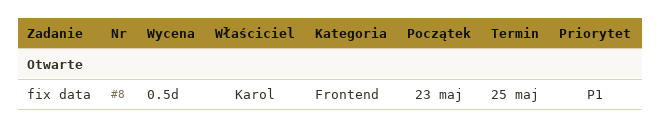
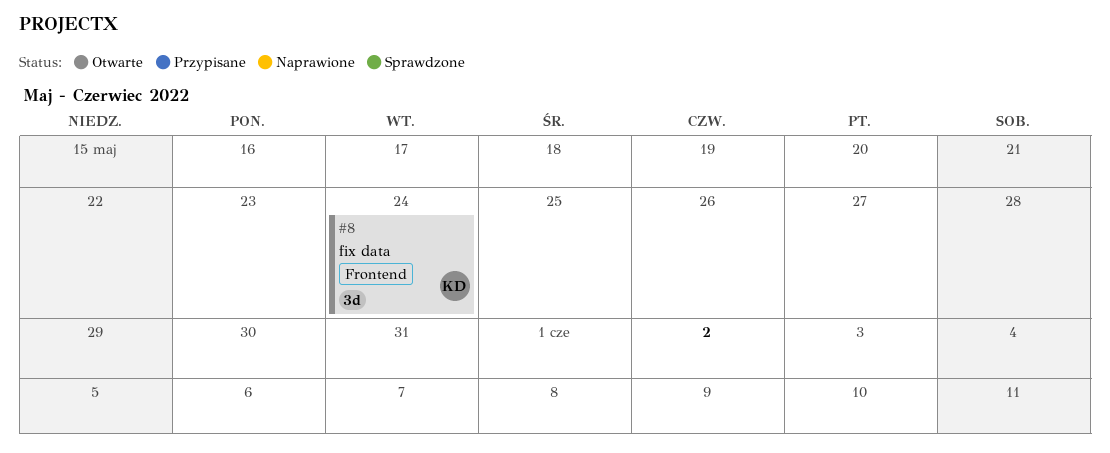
#8, estimate: 0.5d -> 3d
#8, due: May 25 -> May 24

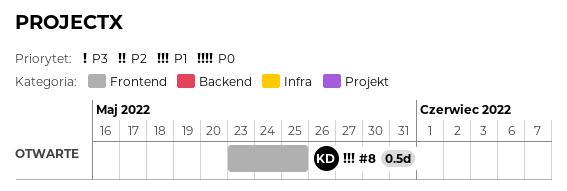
#8, estimate: 3d -> 0.5d
#8, due: May 24 -> May 25

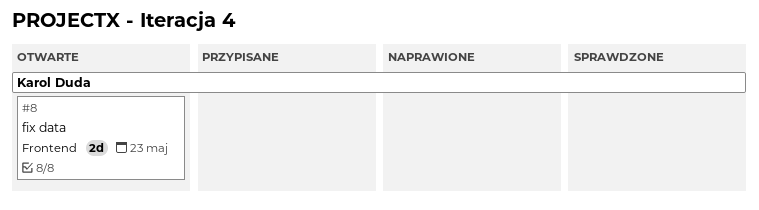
#8, estimate: 0.5d -> 2d
#8, due: May 25 -> May 23

